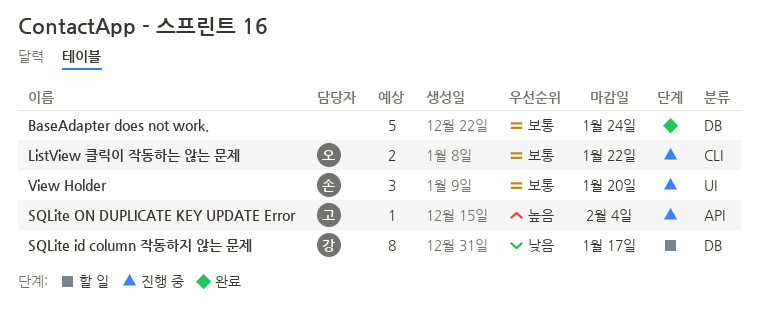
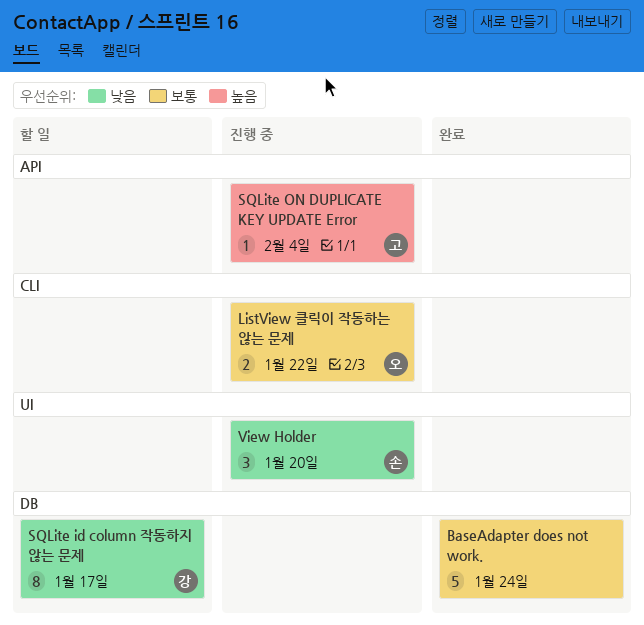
View Holder, priority: 보통 -> 낮음

